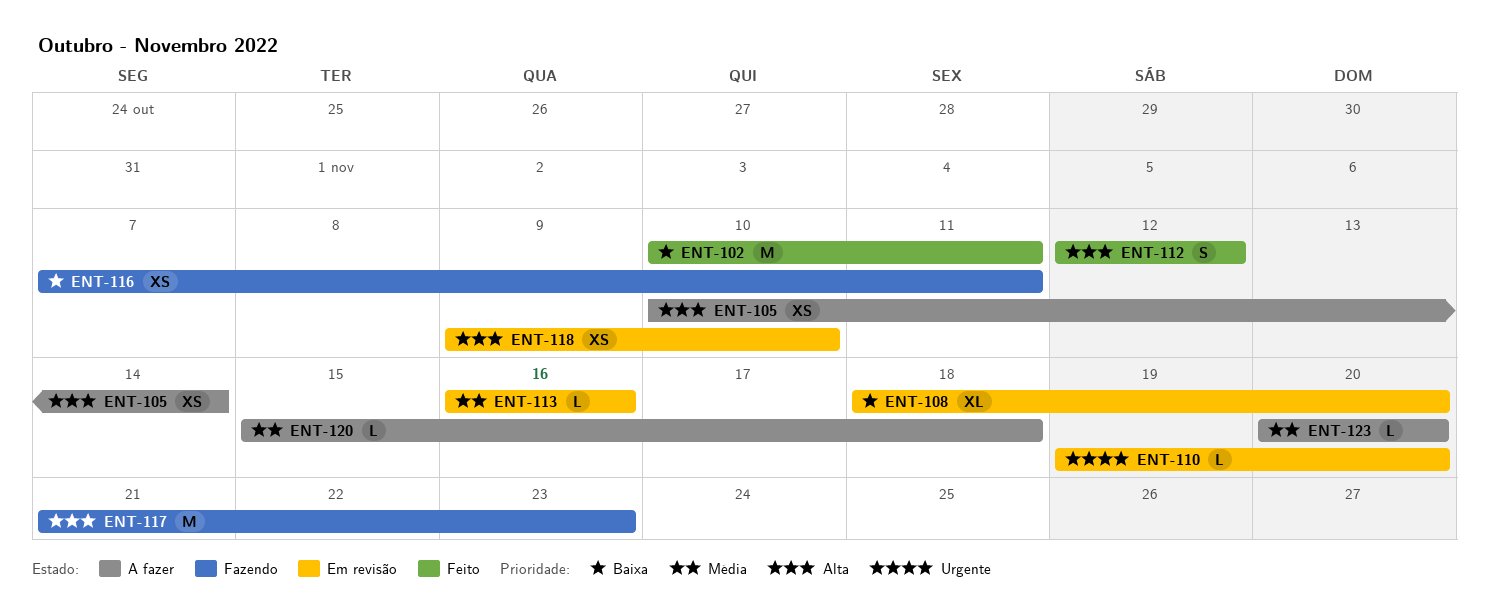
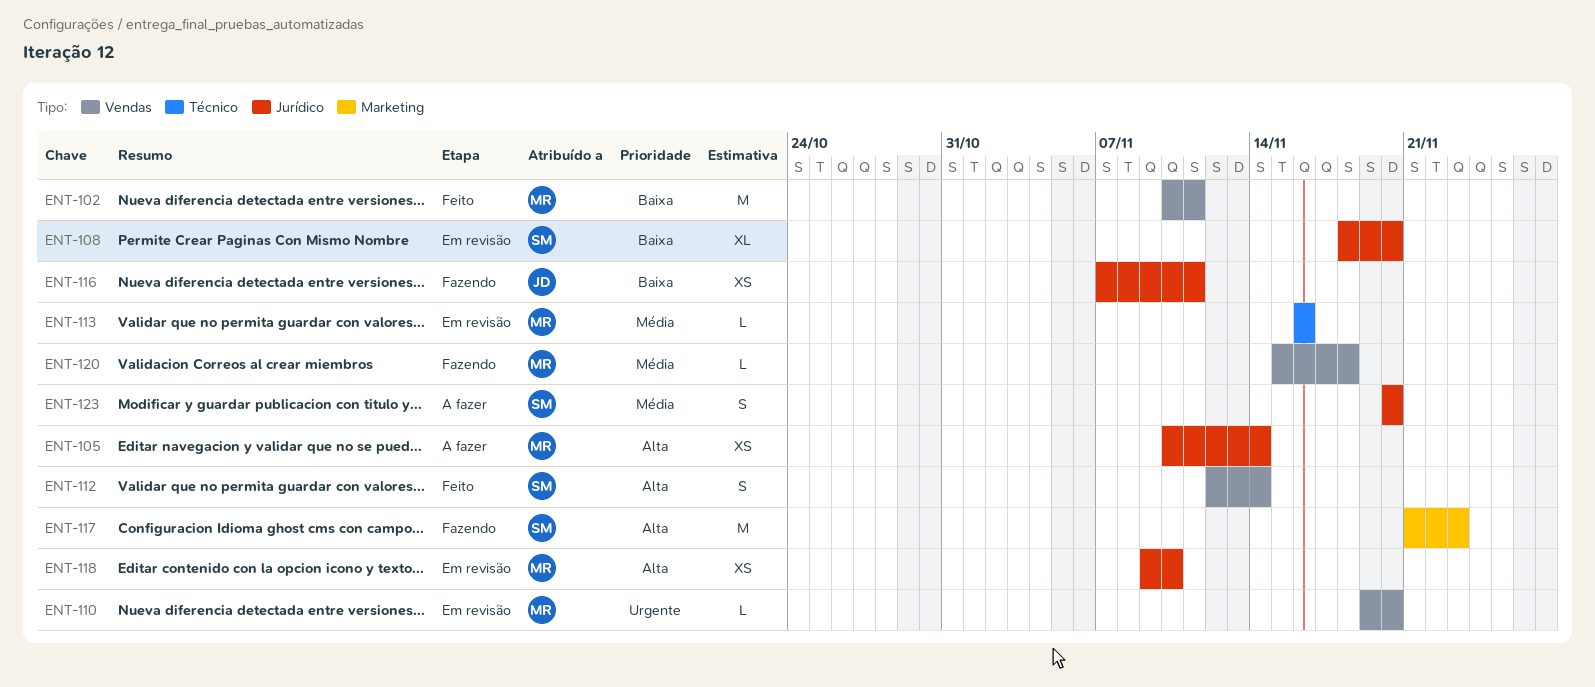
ENT-112, due: Nov 12 -> Nov 14
ENT-120, status: A fazer -> Fazendo
ENT-123, estimate: L -> S

